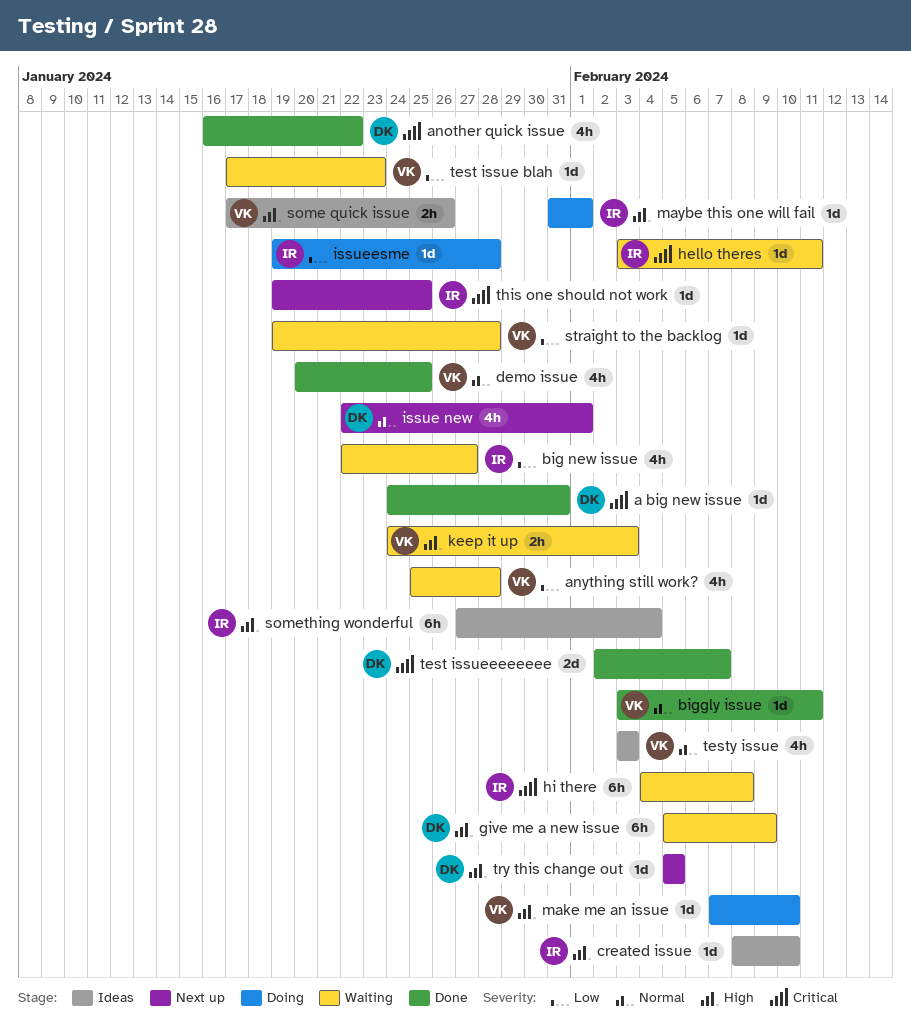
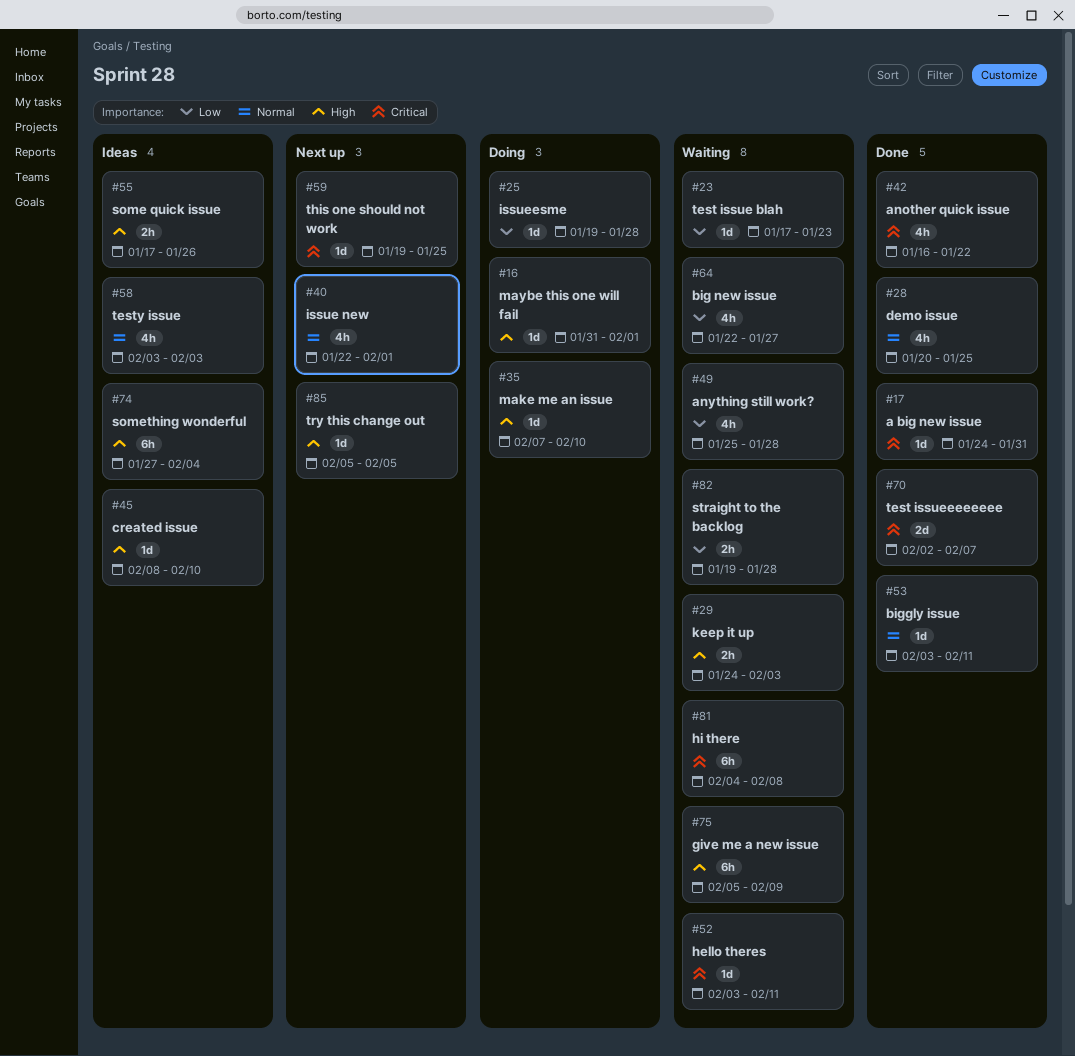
straight to the backlog, estimate: 1d -> 2h

